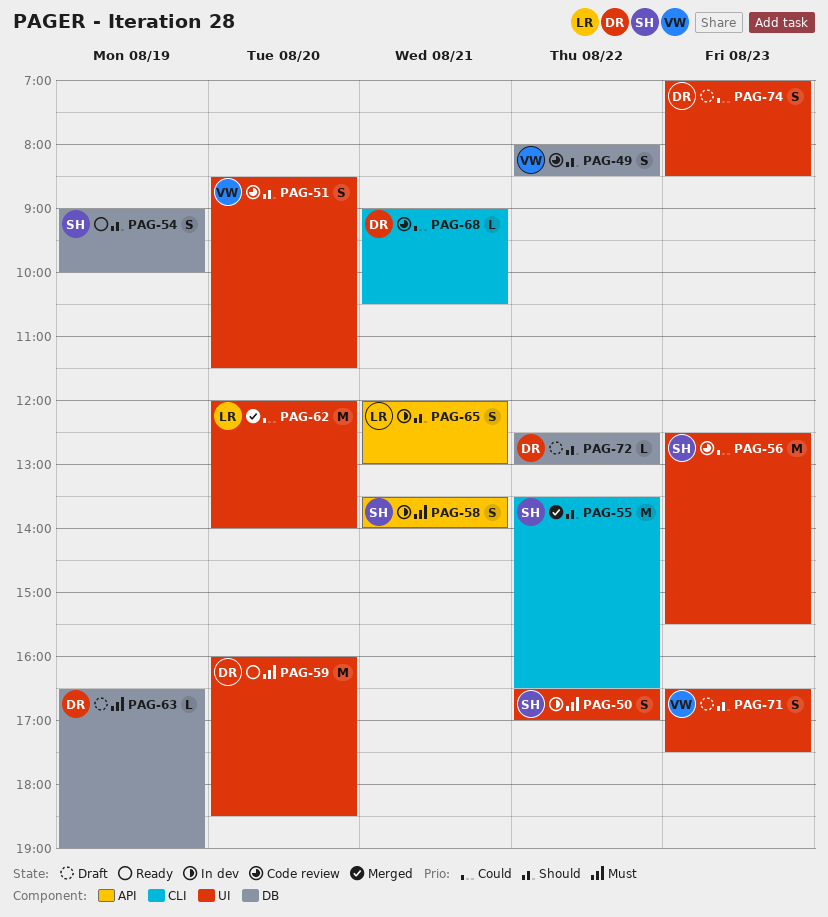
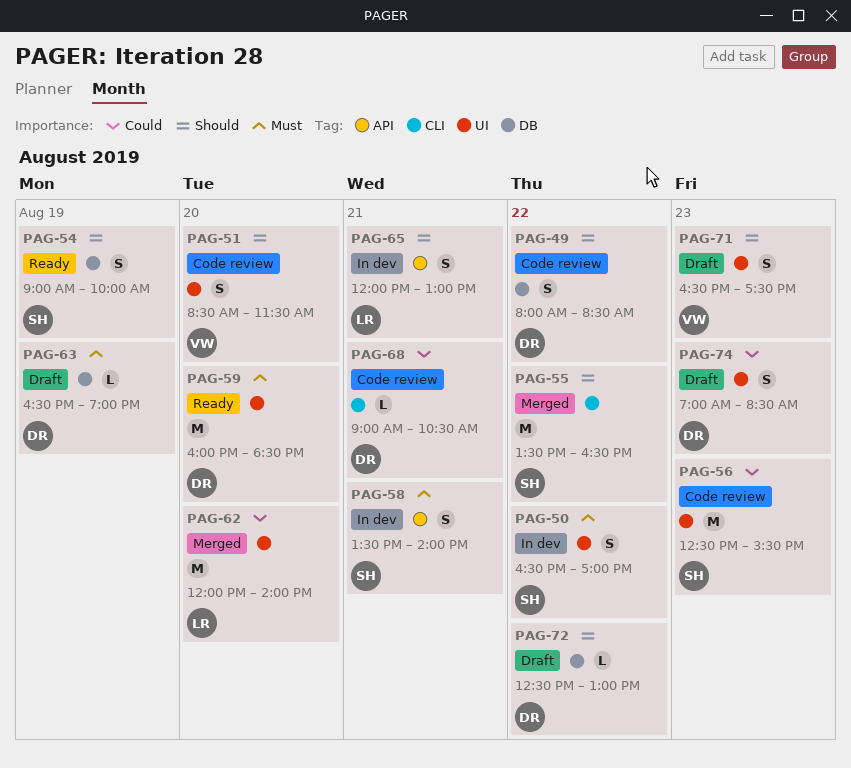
PAG-49, owner: VW -> DR

